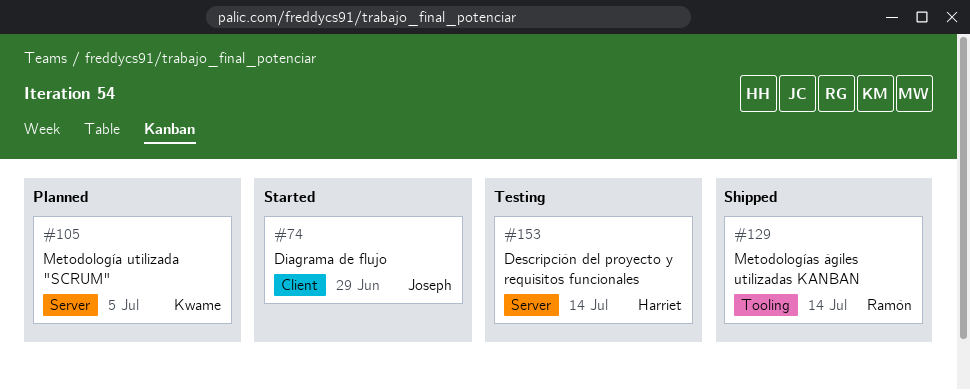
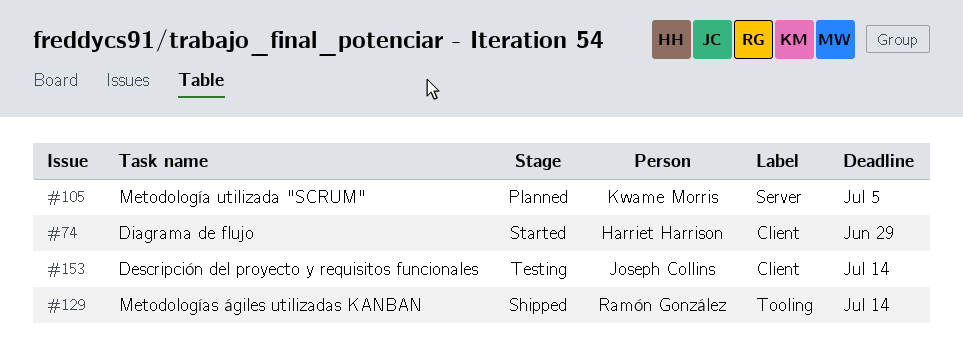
#74, owner: Joseph Collins -> Harriet Harrison
#153, owner: Harriet Harrison -> Joseph Collins
#153, label: Server -> Client

